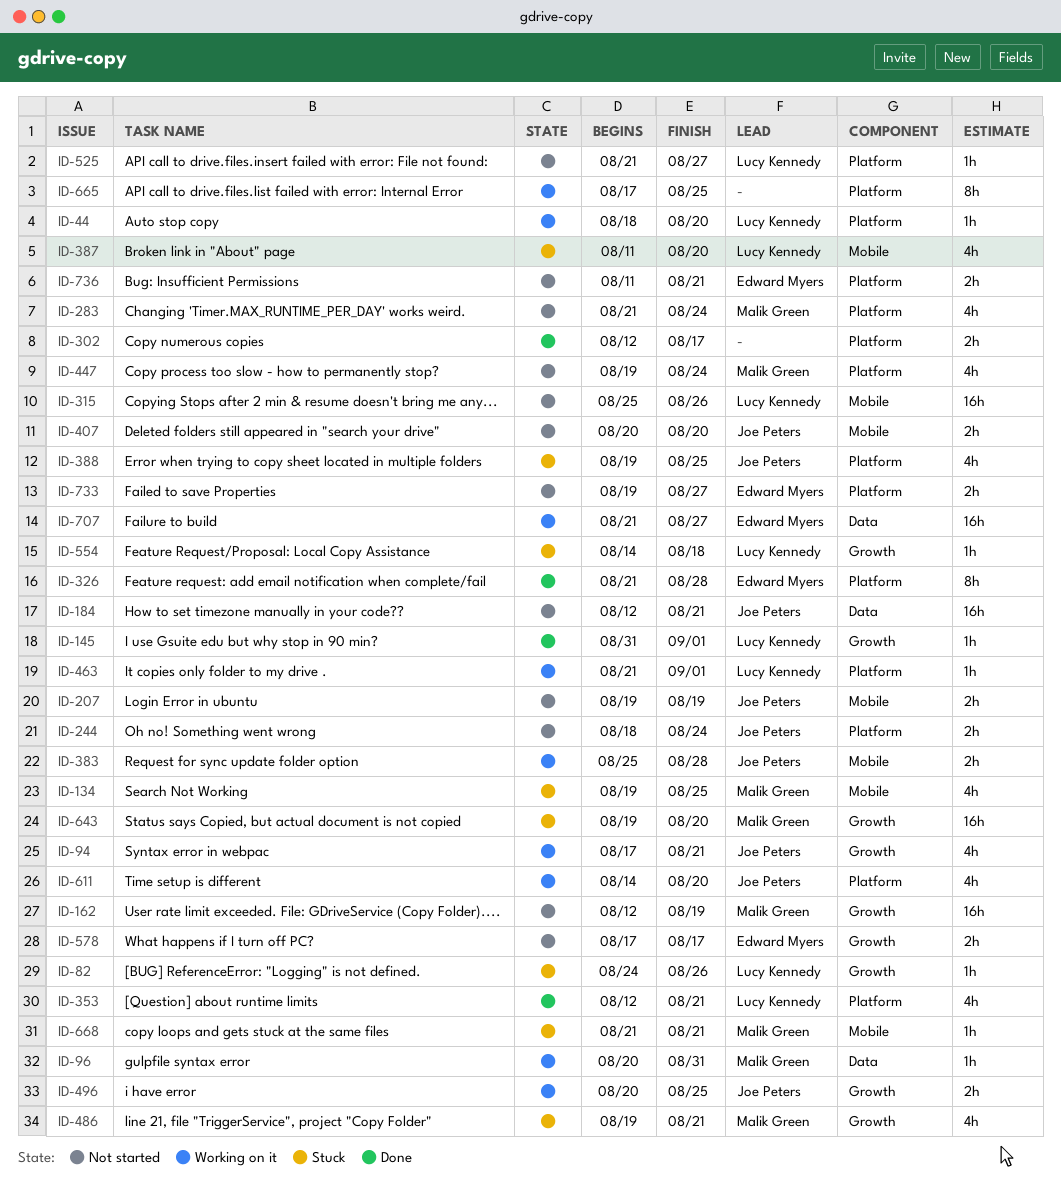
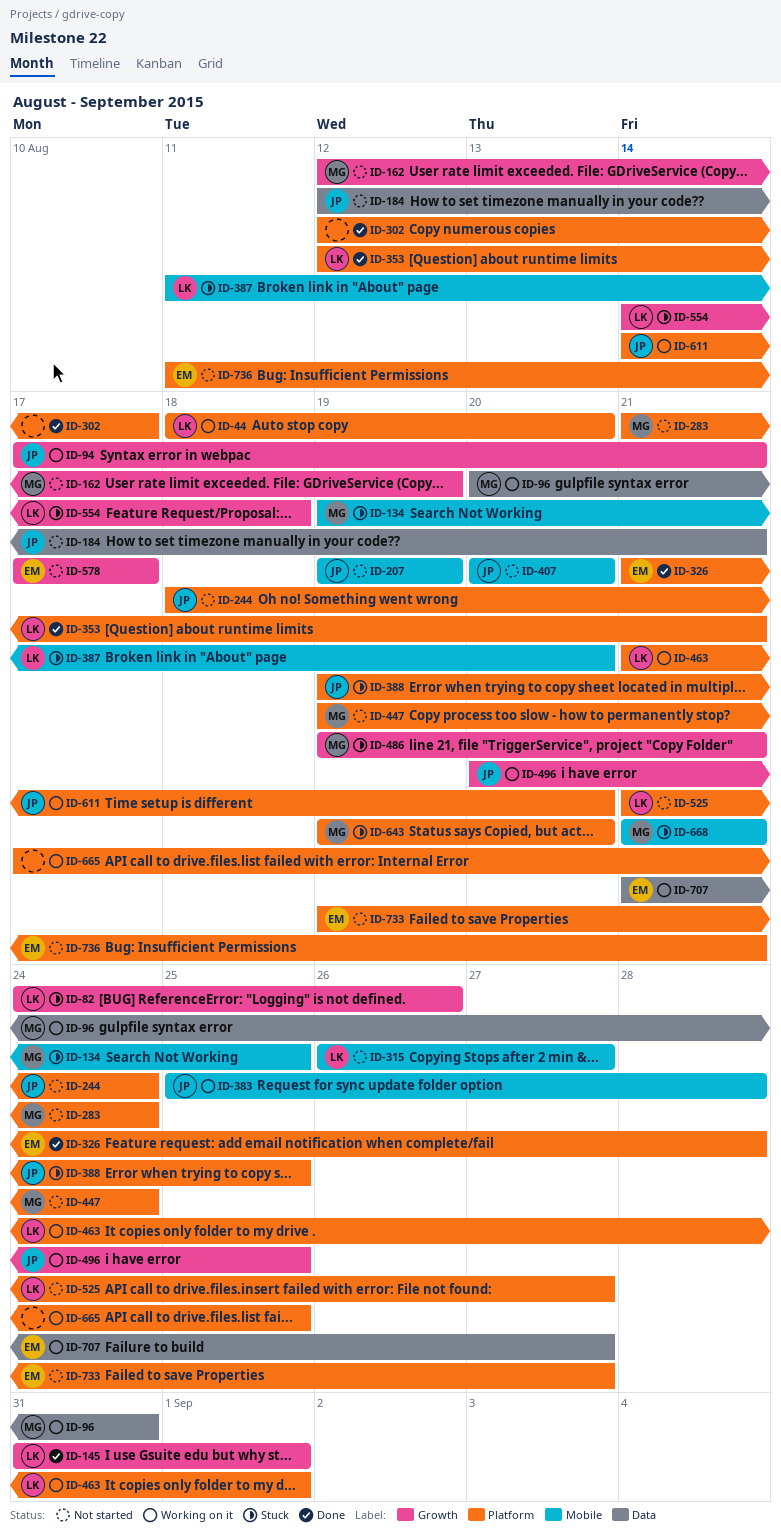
ID-315, start: Aug 25 -> Aug 26
ID-315, due: Aug 26 -> Aug 27
ID-643, label: Growth -> Platform

